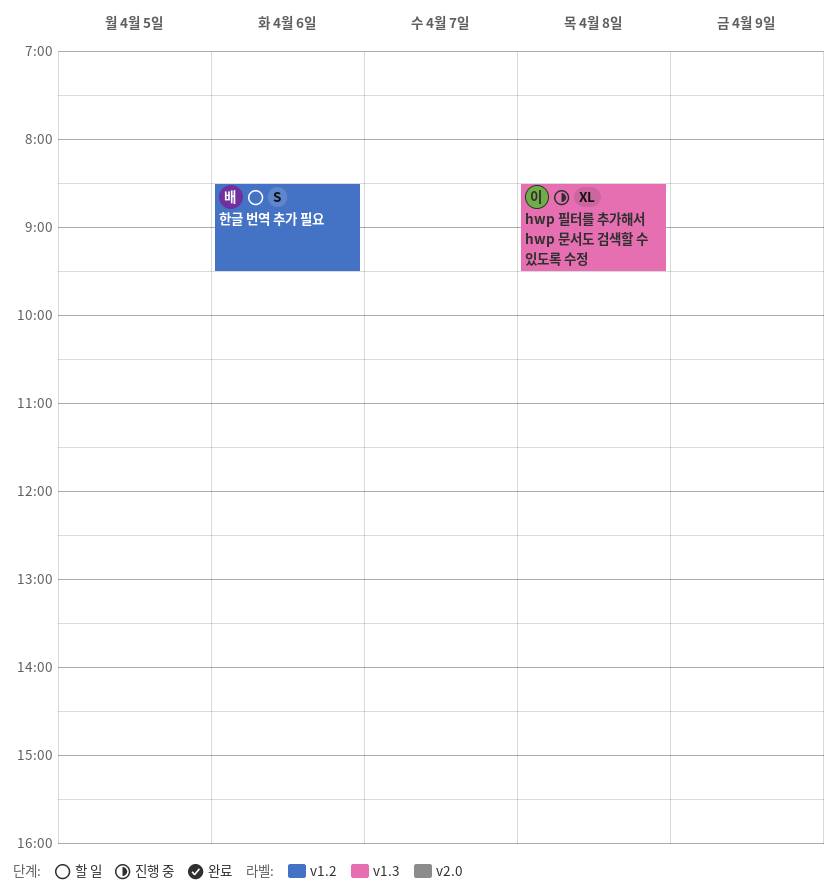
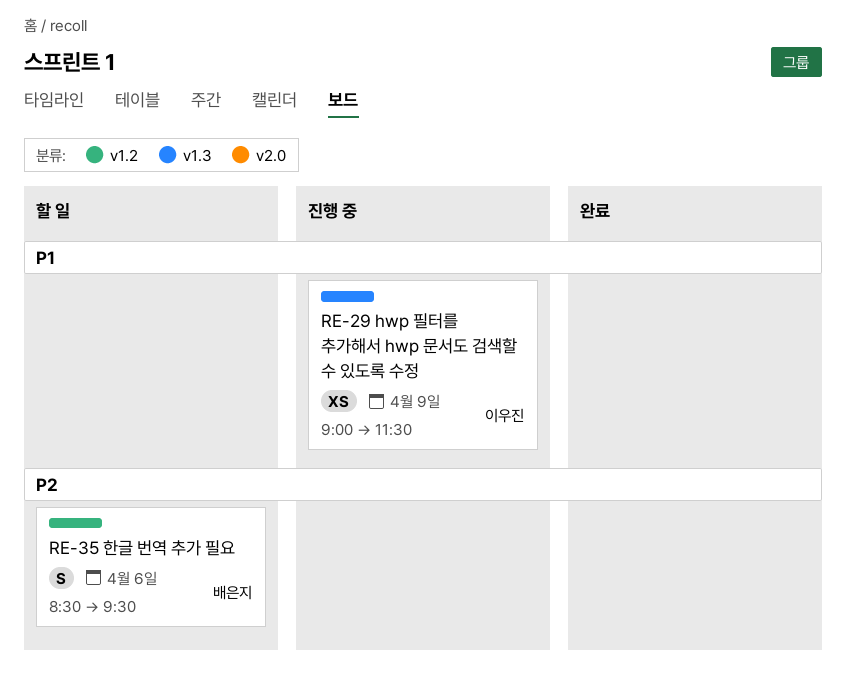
hwp 필터를 추가해서 hwp 문서도 검색할 수 있도록 수정, estimate: XL -> XS
hwp 필터를 추가해서 hwp 문서도 검색할 수 있도록 수정, day: Apr 8 -> Apr 9
hwp 필터를 추가해서 hwp 문서도 검색할 수 있도록 수정, begins: 08:30 -> 09:00
hwp 필터를 추가해서 hwp 문서도 검색할 수 있도록 수정, ends: 09:30 -> 11:30

